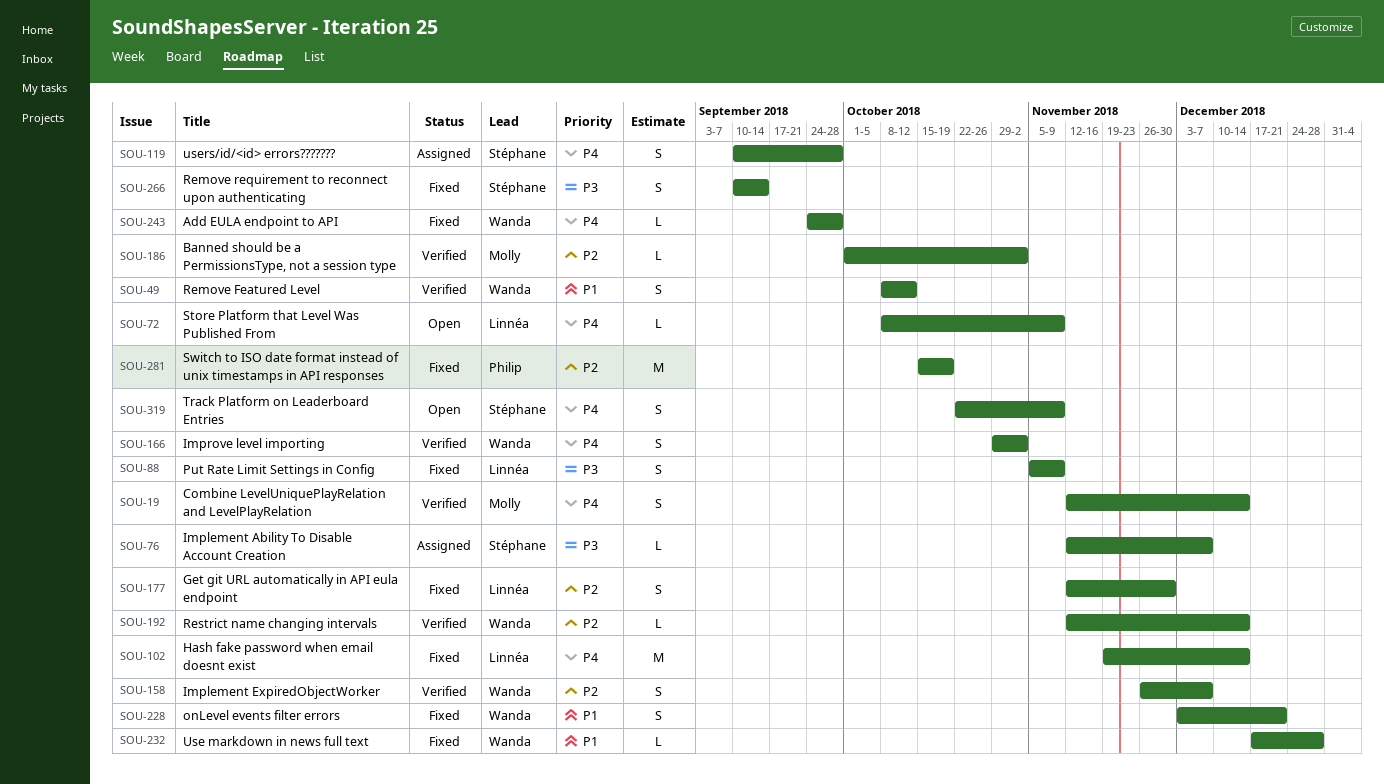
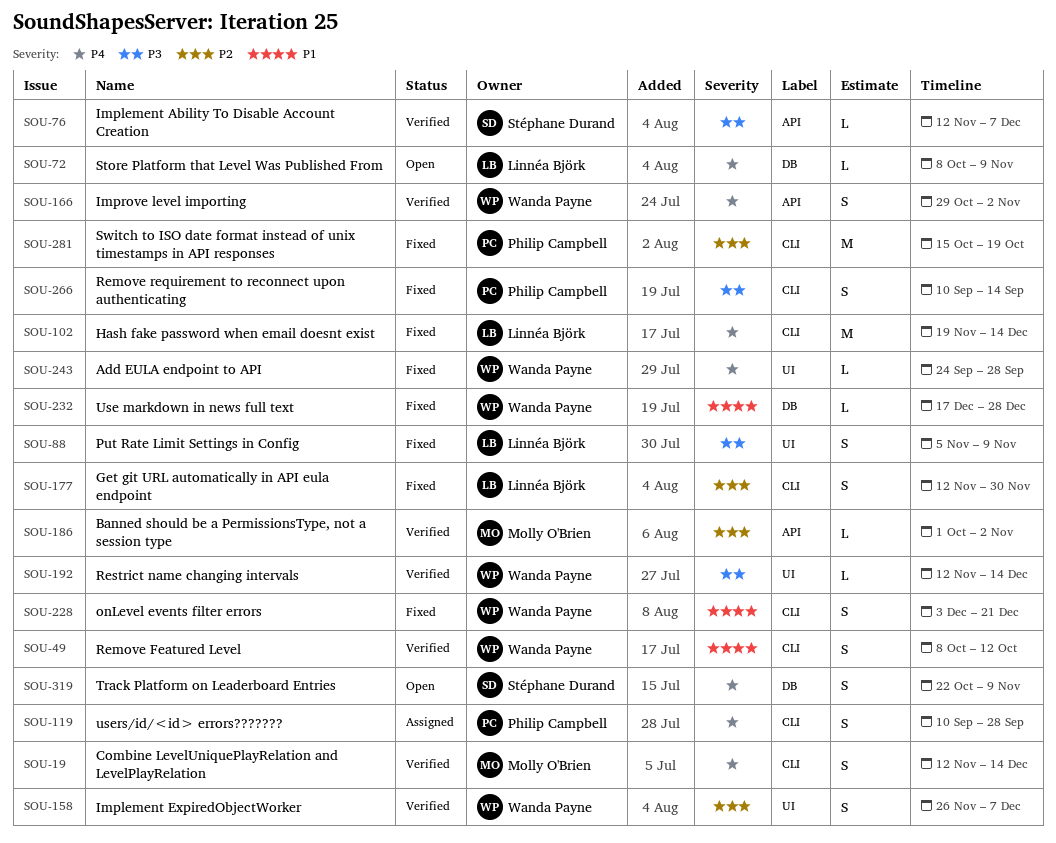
SOU-76, status: Assigned -> Verified
SOU-119, owner: Stéphane Durand -> Philip Campbell
SOU-192, priority: P2 -> P3
SOU-266, owner: Stéphane Durand -> Philip Campbell

